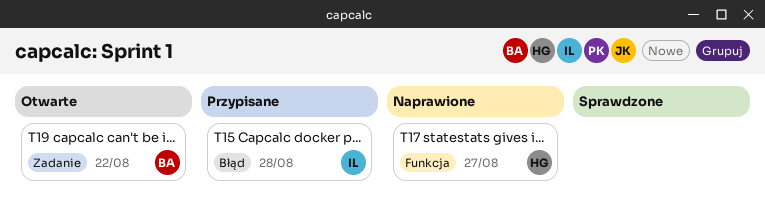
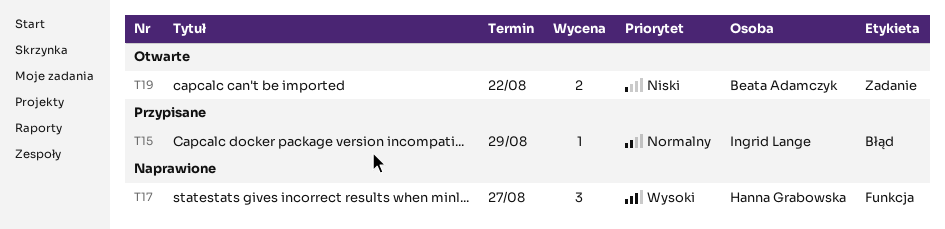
T15, due: Aug 28 -> Aug 29

